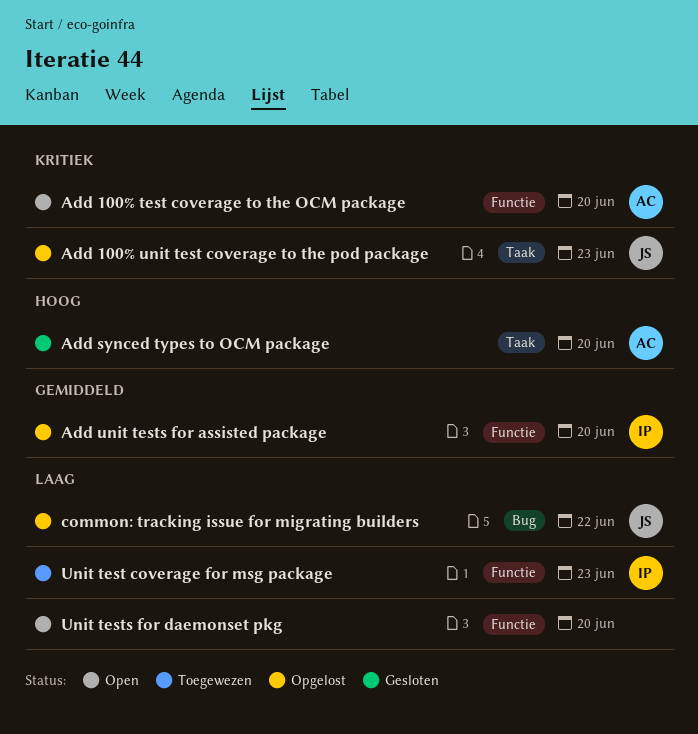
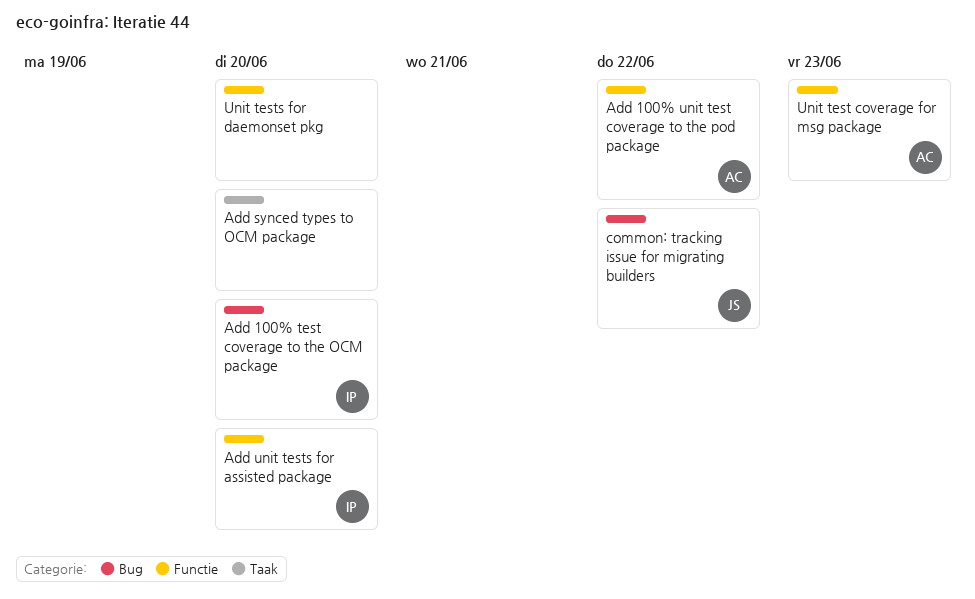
Add 100% test coverage to the OCM package, owner: AC -> IP
Add 100% test coverage to the OCM package, label: Functie -> Bug
Add 100% unit test coverage to the pod package, owner: JS -> AC
Add 100% unit test coverage to the pod package, label: Taak -> Functie
Add 100% unit test coverage to the pod package, due: Jun 23 -> Jun 22
Add synced types to OCM package, owner: AC -> none
Unit test coverage for msg package, owner: IP -> AC

